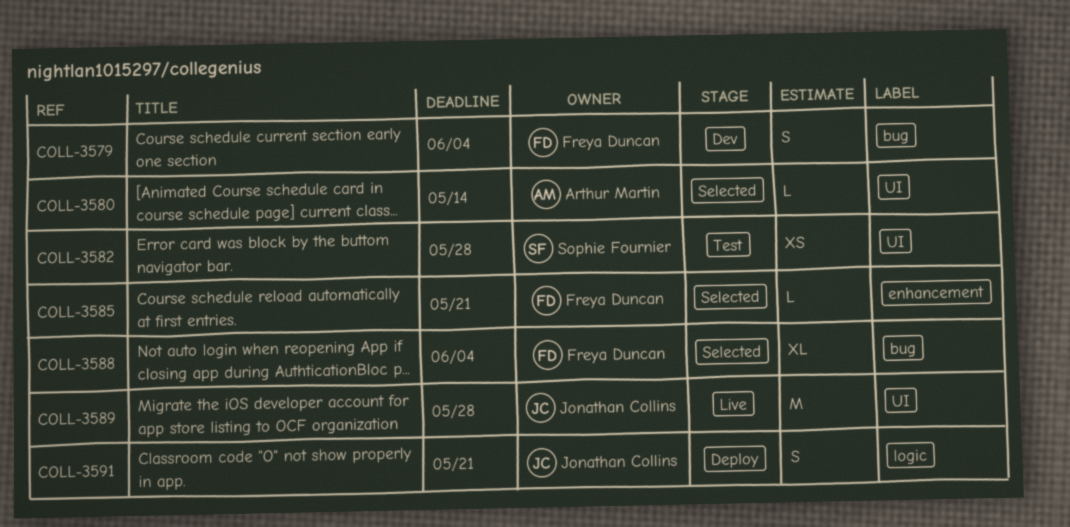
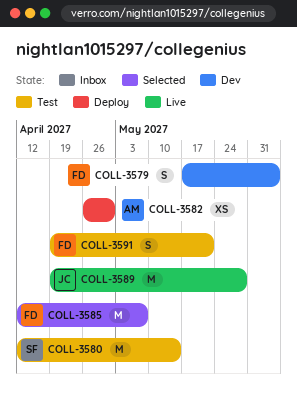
COLL-3580, status: Selected -> Test
COLL-3580, owner: Arthur Martin -> Sophie Fournier
COLL-3580, estimate: L -> M
COLL-3582, status: Test -> Deploy
COLL-3582, owner: Sophie Fournier -> Arthur Martin
COLL-3582, due: May 28 -> Apr 30
COLL-3585, estimate: L -> M
COLL-3585, due: May 21 -> May 7
COLL-3588: present -> none
COLL-3591, status: Deploy -> Test
COLL-3591, owner: Jonathan Collins -> Freya Duncan

